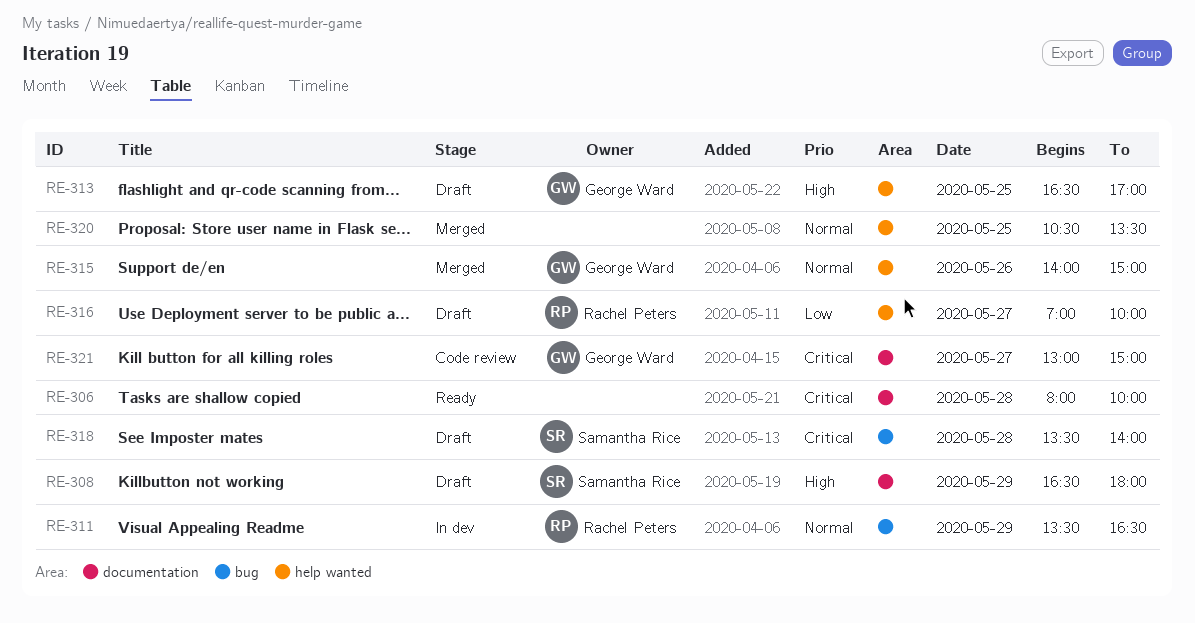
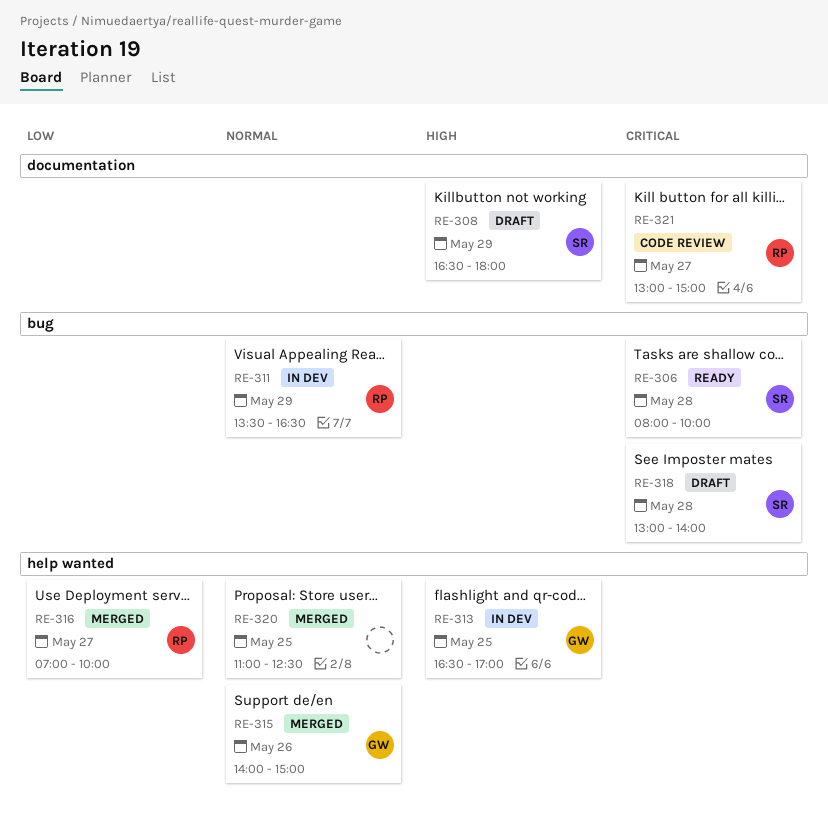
RE-306, owner: none -> Samantha Rice
RE-306, label: documentation -> bug
RE-313, status: Draft -> In dev
RE-316, status: Draft -> Merged
RE-318, begins: 13:30 -> 13:00
RE-320, begins: 10:30 -> 11:00
RE-320, ends: 13:30 -> 12:30
RE-321, owner: George Ward -> Rachel Peters

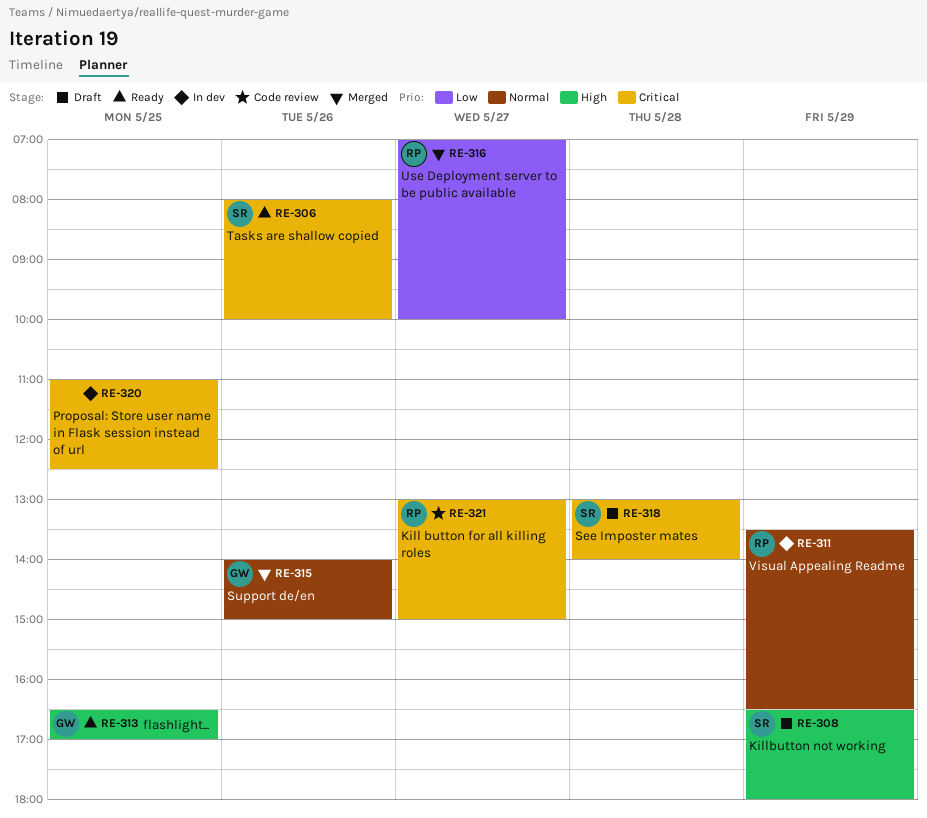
RE-306, day: May 28 -> May 26
RE-313, status: In dev -> Ready
RE-320, status: Merged -> In dev
RE-320, priority: Normal -> Critical

